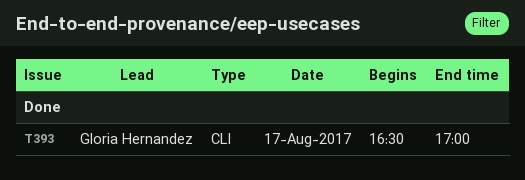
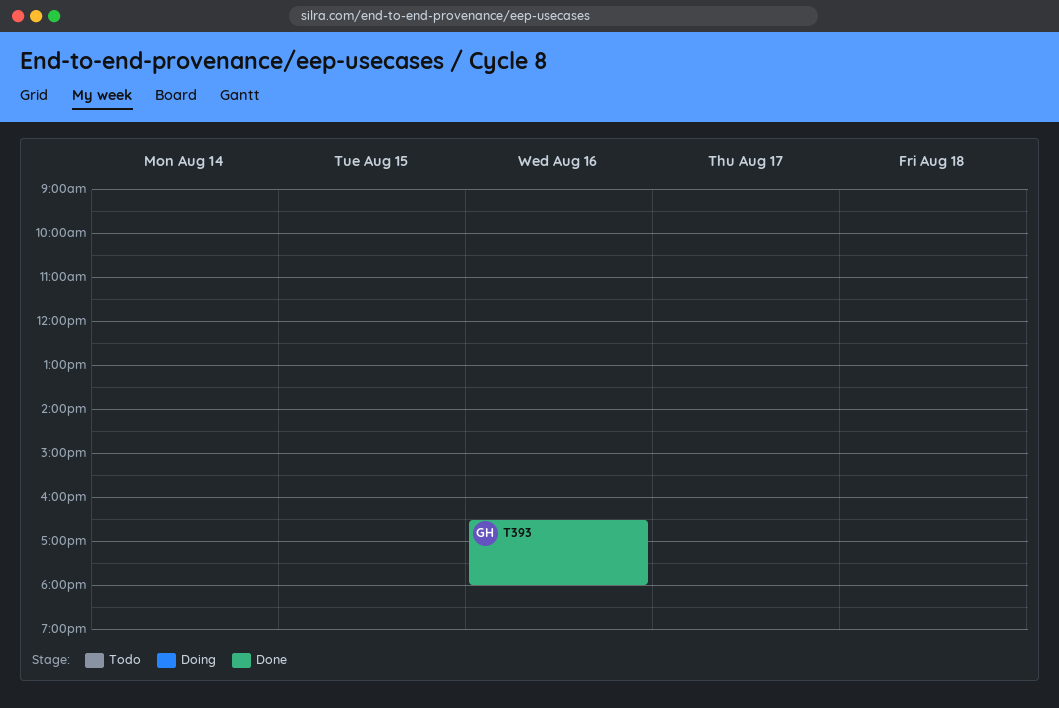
T393, day: Aug 17 -> Aug 16
T393, ends: 17:00 -> 18:00

